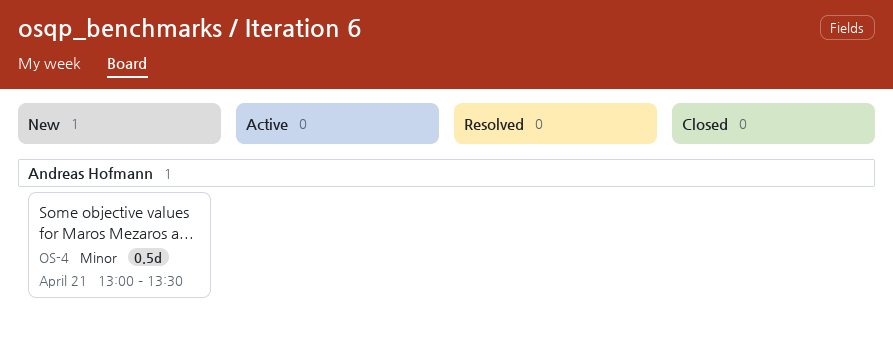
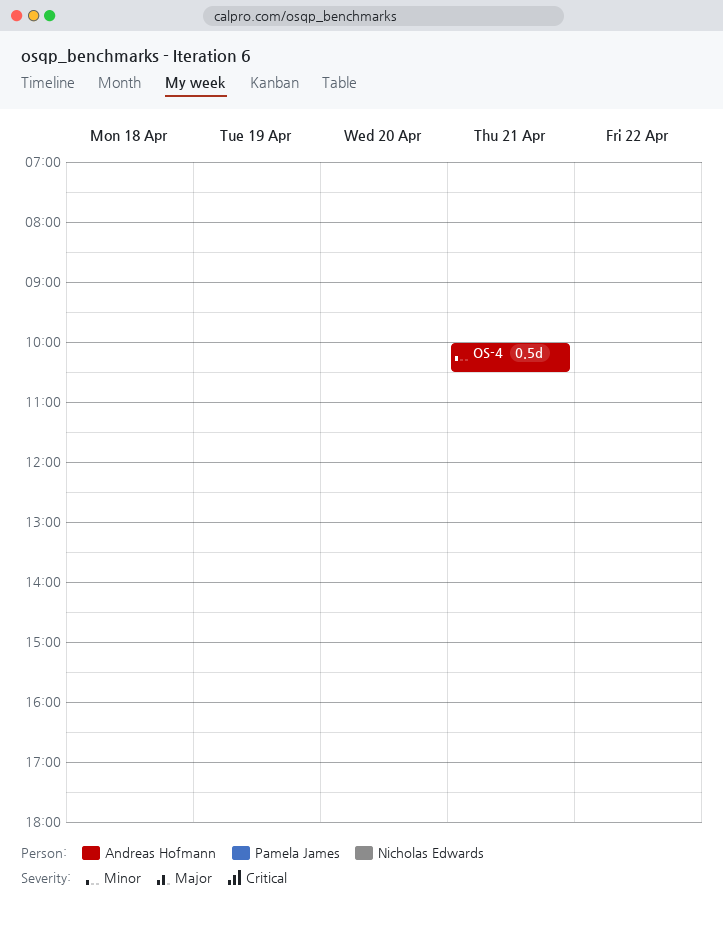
OS-4, begins: 13:00 -> 10:00
OS-4, ends: 13:30 -> 10:30

